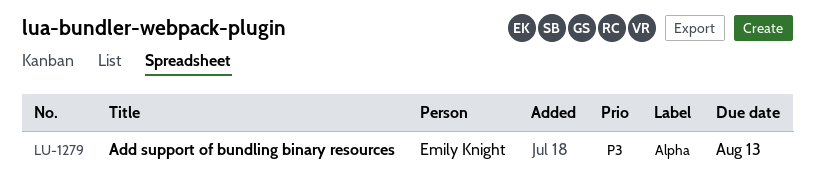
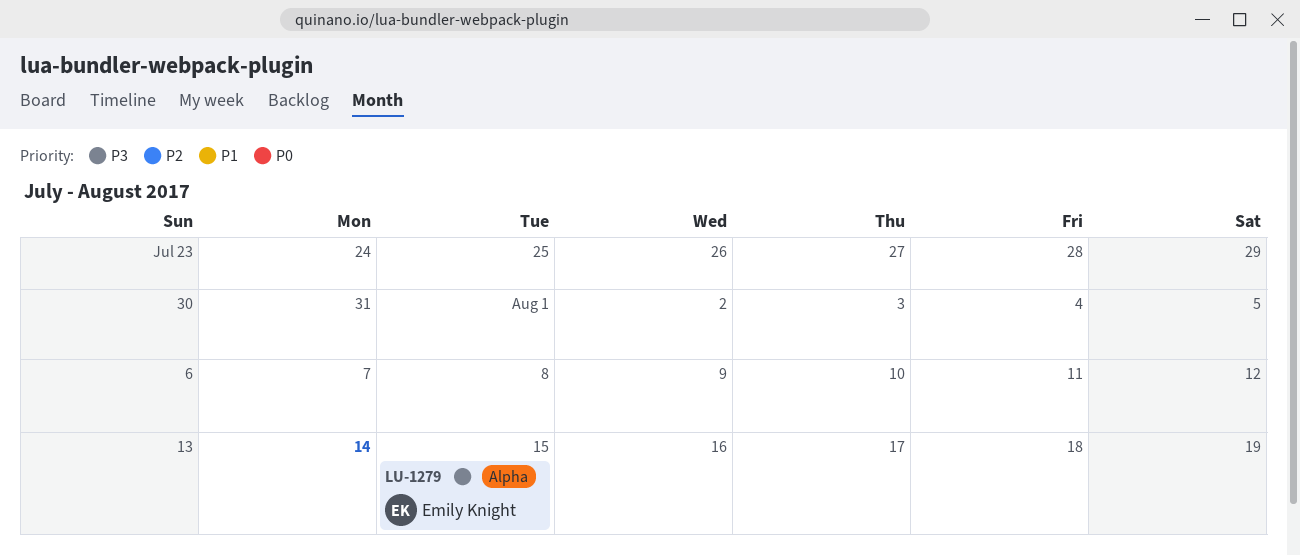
LU-1279, due: Aug 13 -> Aug 15

